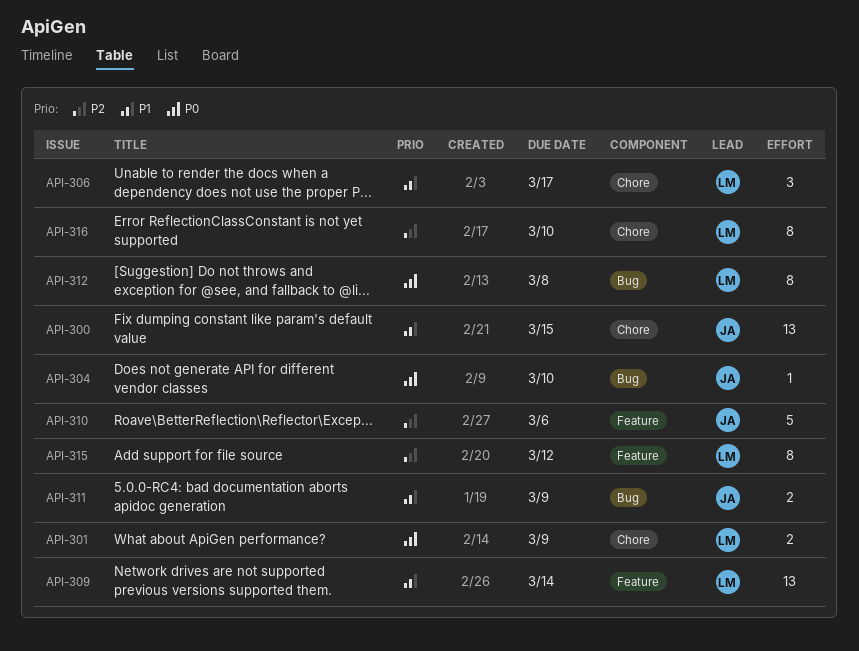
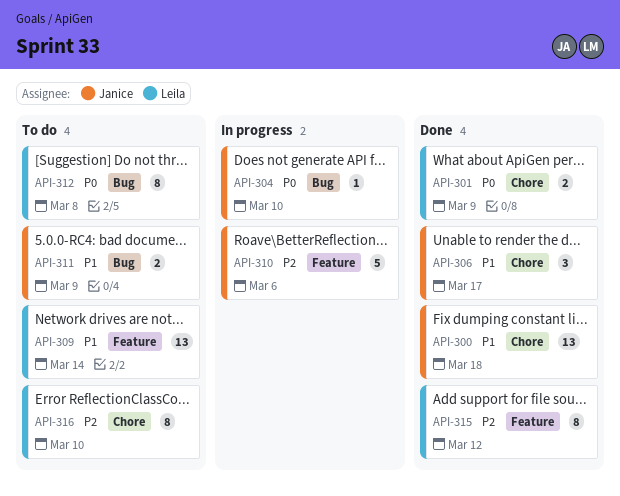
API-300, due: Mar 15 -> Mar 18
API-306, owner: Leila -> Janice

